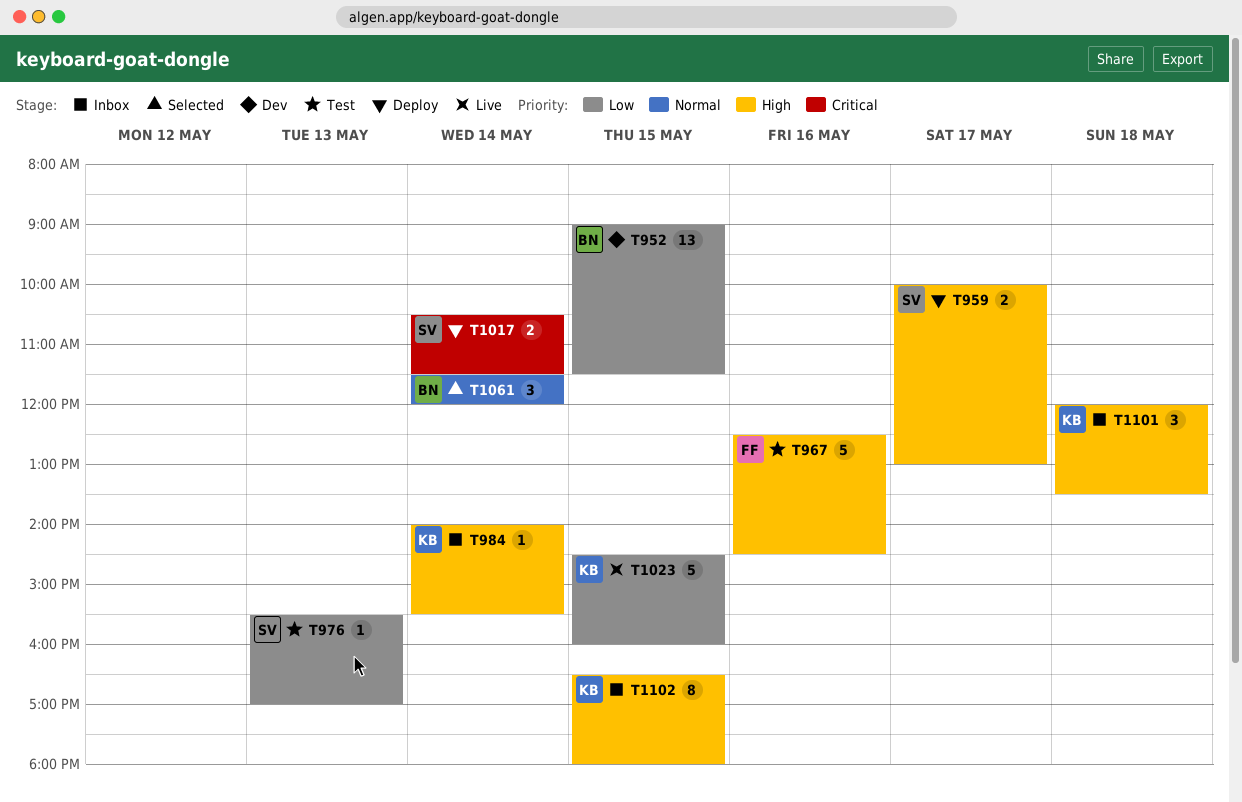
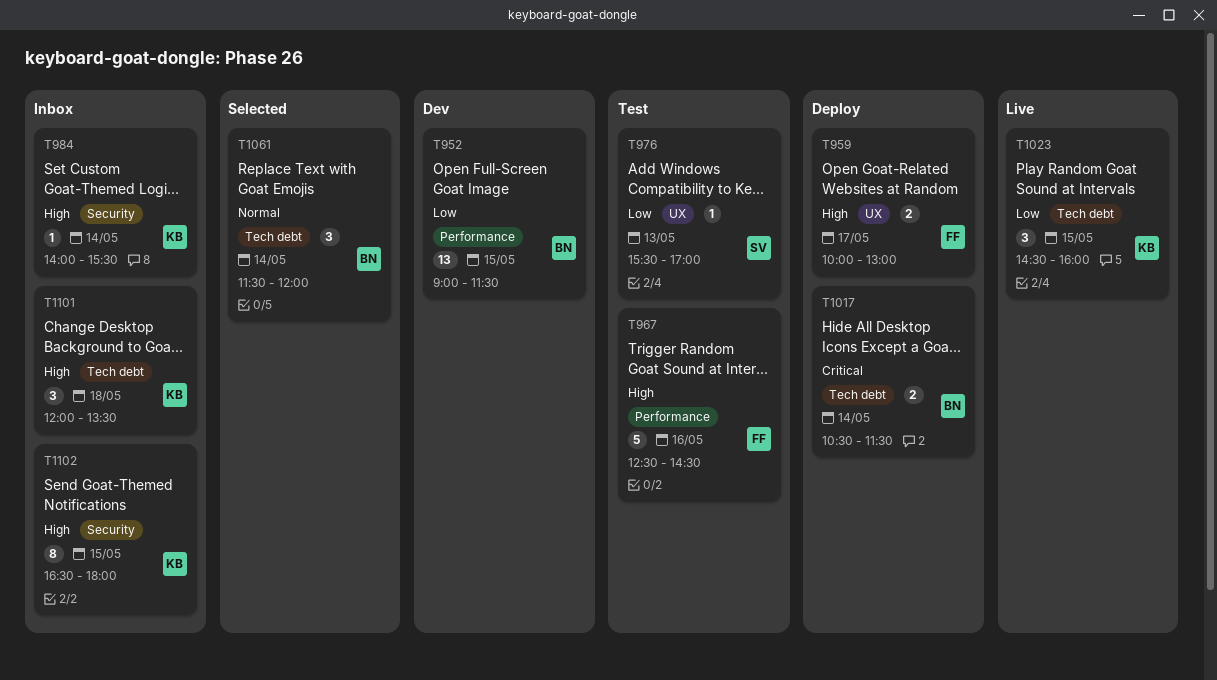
T959, owner: SV -> FF
T1017, owner: SV -> BN
T1023, estimate: 5 -> 3

